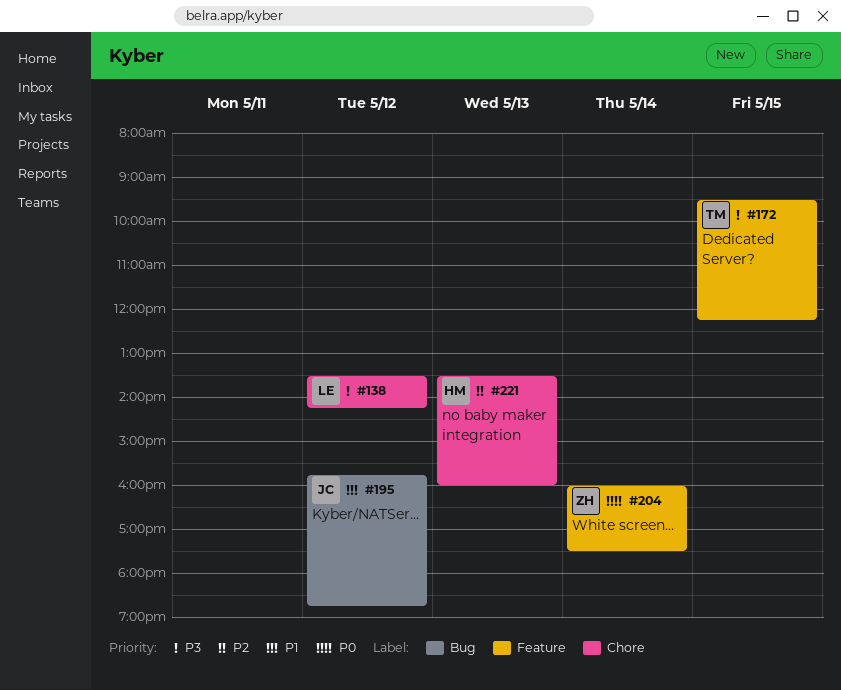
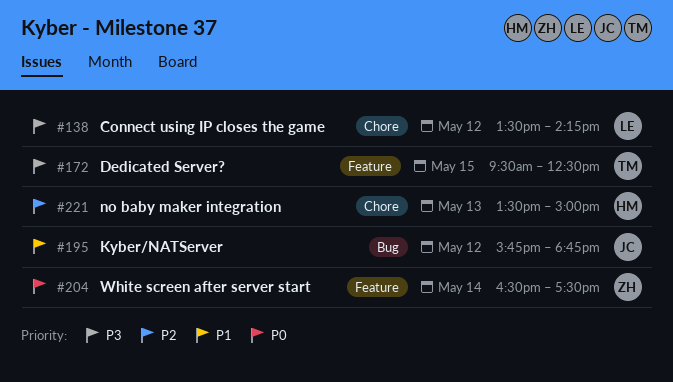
#172, ends: 12:15 -> 12:30
#204, begins: 16:00 -> 16:30
#221, ends: 16:00 -> 15:00

